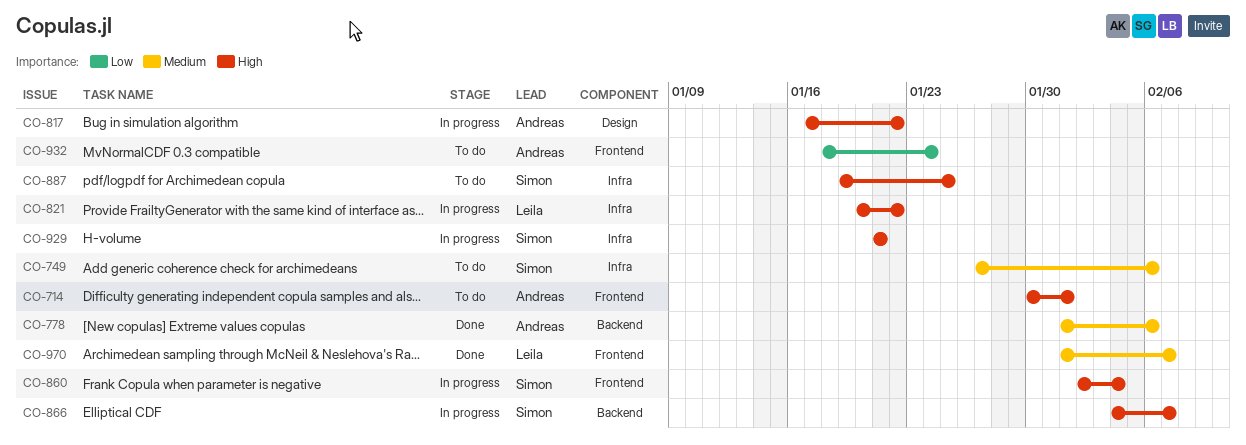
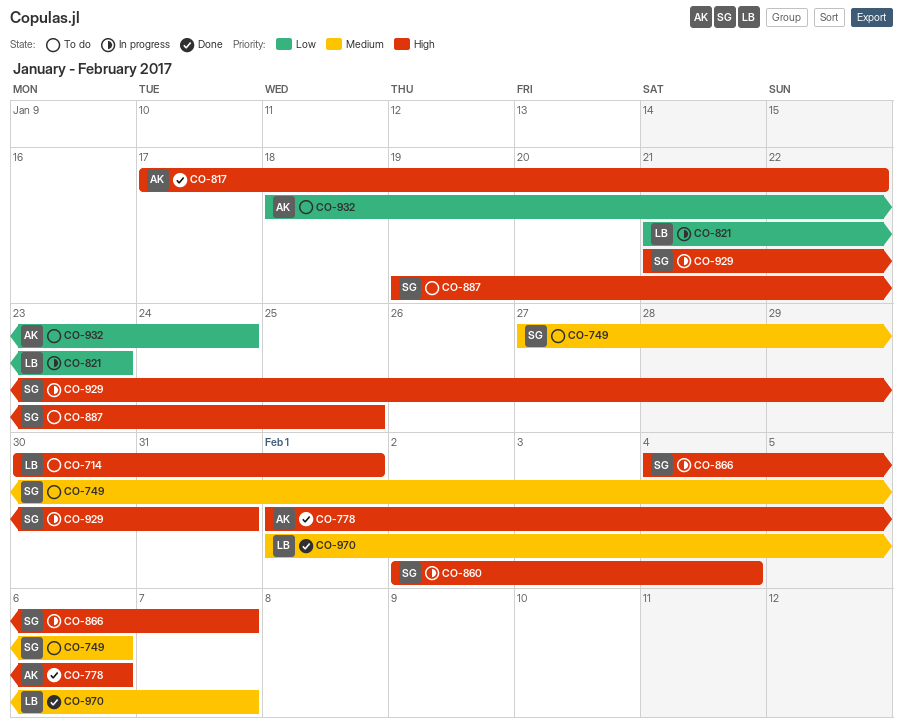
CO-714, owner: Andreas -> Leila
CO-778, priority: Medium -> High
CO-817, status: In progress -> Done
CO-821, priority: High -> Low
CO-821, start: Jan 20 -> Jan 21
CO-821, due: Jan 22 -> Jan 23
CO-929, due: Jan 21 -> Jan 31

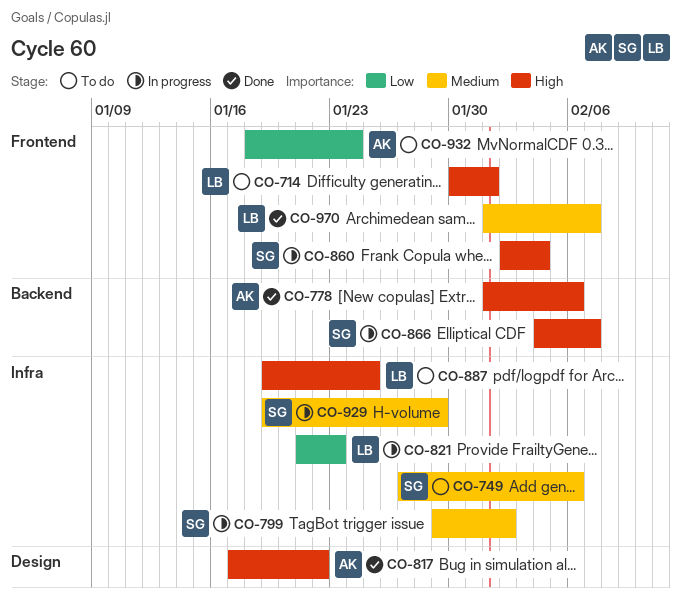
CO-799: none -> present
CO-887, owner: SG -> LB
CO-929, priority: High -> Medium
CO-929, start: Jan 21 -> Jan 19
CO-929, due: Jan 31 -> Jan 29

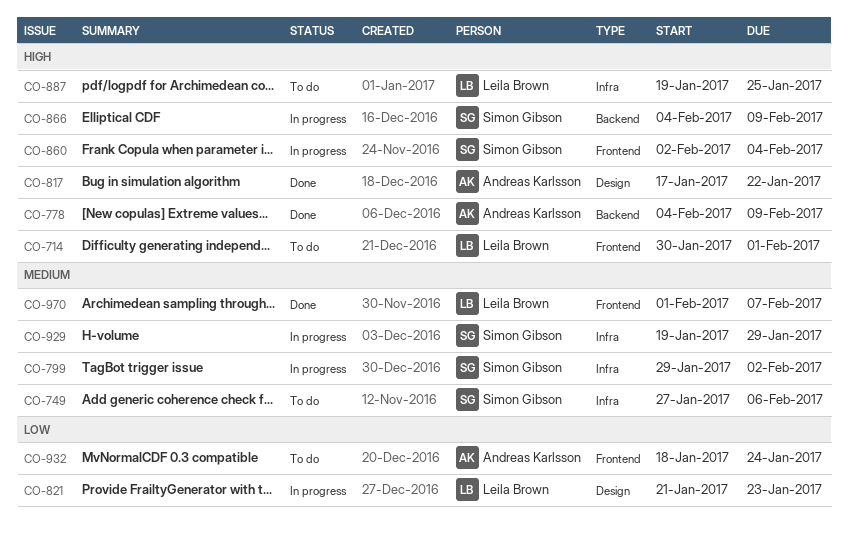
CO-778, start: Feb 1 -> Feb 4
CO-778, due: Feb 6 -> Feb 9
CO-821, label: Infra -> Design
CO-866, due: Feb 7 -> Feb 9

